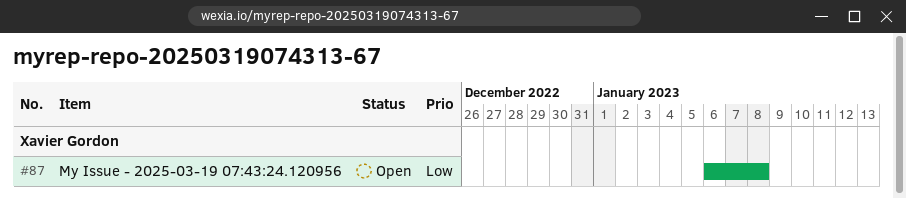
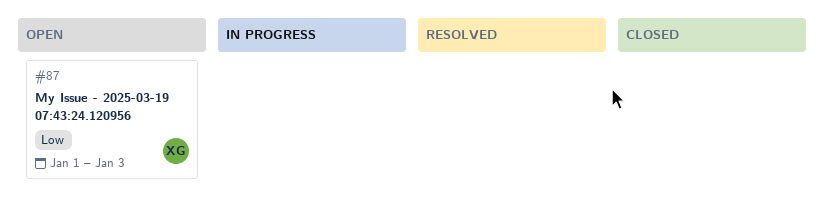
#87, start: Jan 6 -> Jan 1
#87, due: Jan 8 -> Jan 3

